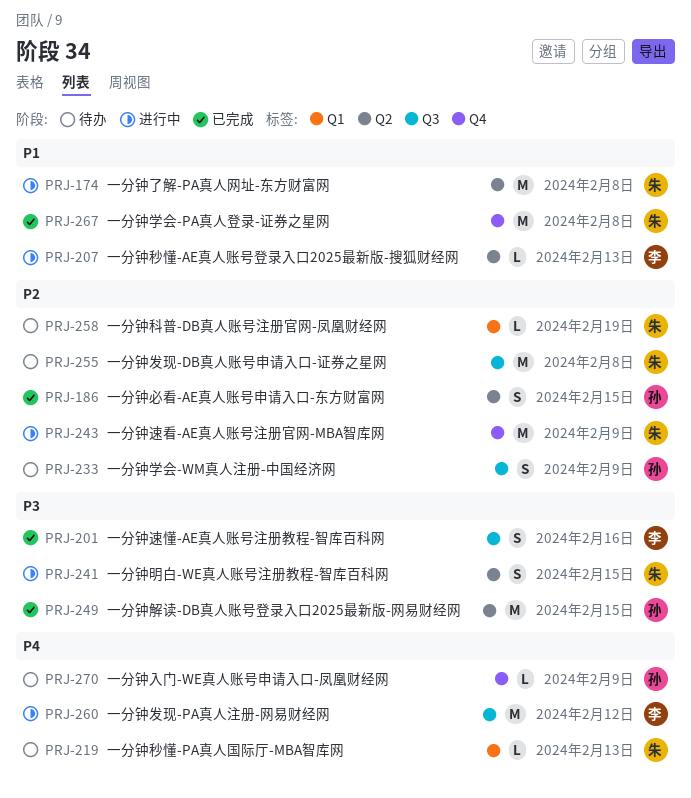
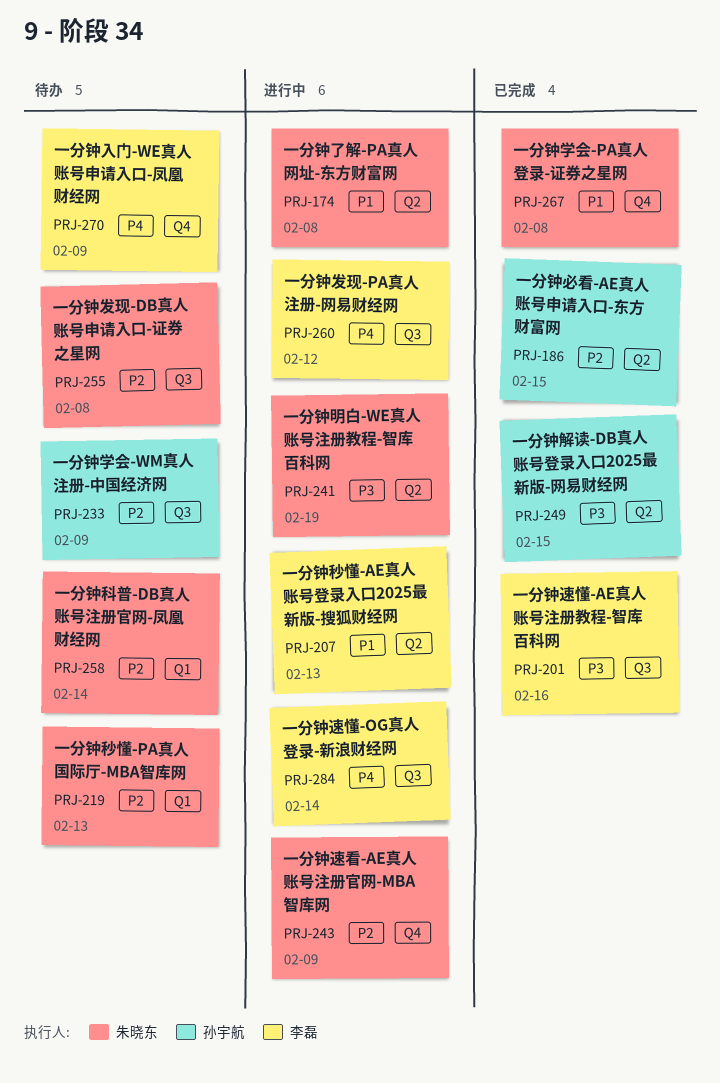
PRJ-219, priority: P4 -> P2
PRJ-241, due: Feb 15 -> Feb 19
PRJ-258, due: Feb 19 -> Feb 14
PRJ-270, owner: 孙宇航 -> 李磊
PRJ-284: none -> present

